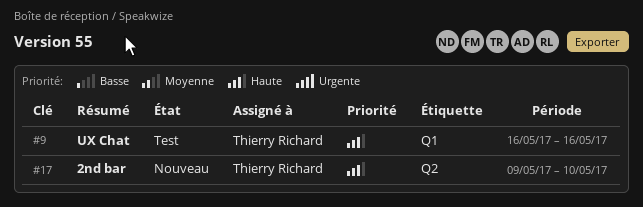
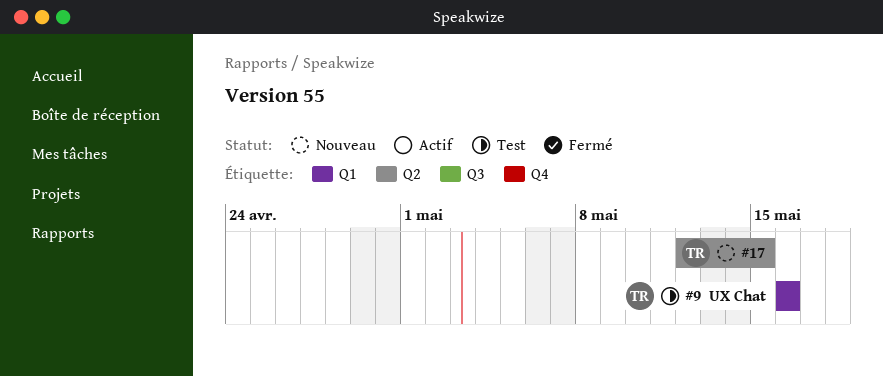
#17, start: May 9 -> May 12
#17, due: May 10 -> May 15

